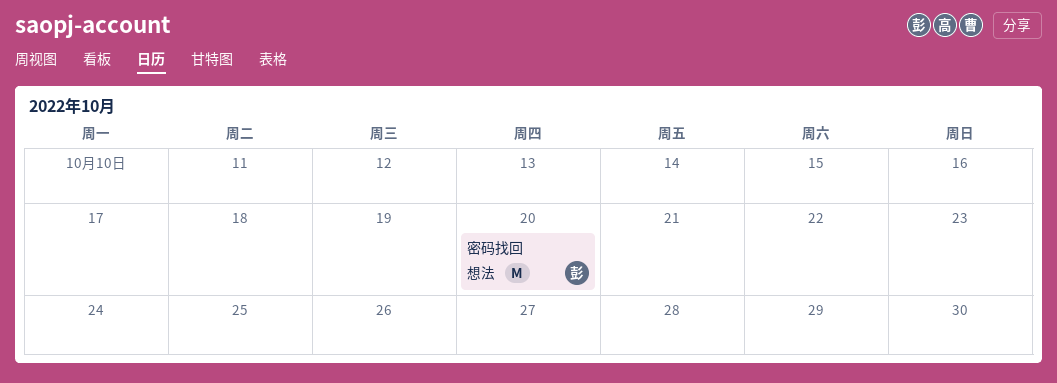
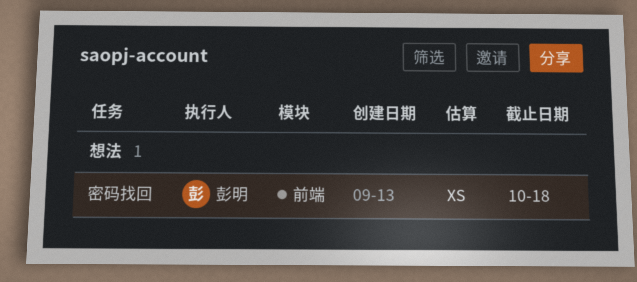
密码找回, estimate: M -> XS
密码找回, due: Oct 20 -> Oct 18

